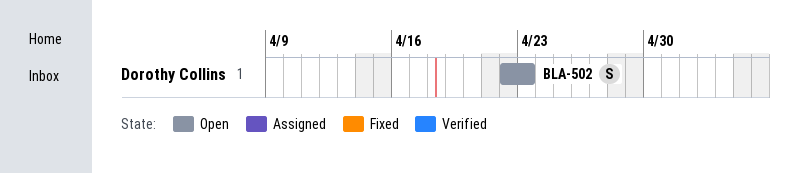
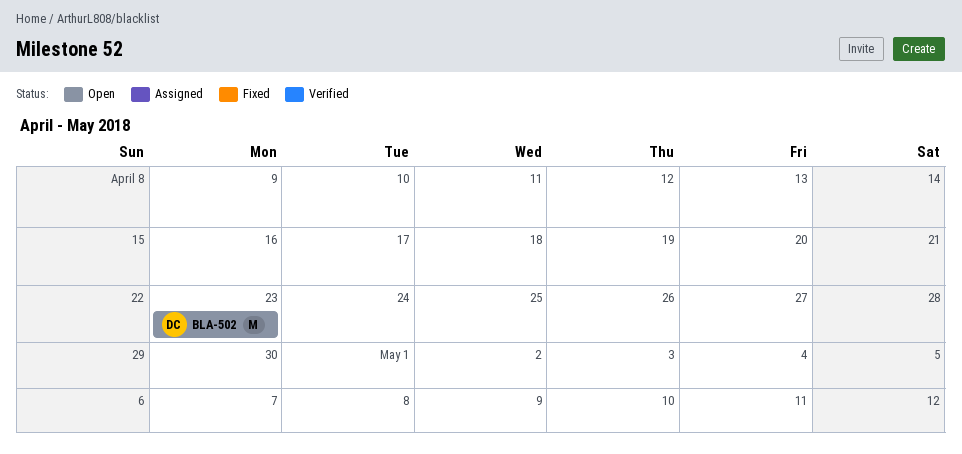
BLA-502, estimate: S -> M
BLA-502, start: Apr 22 -> Apr 23

